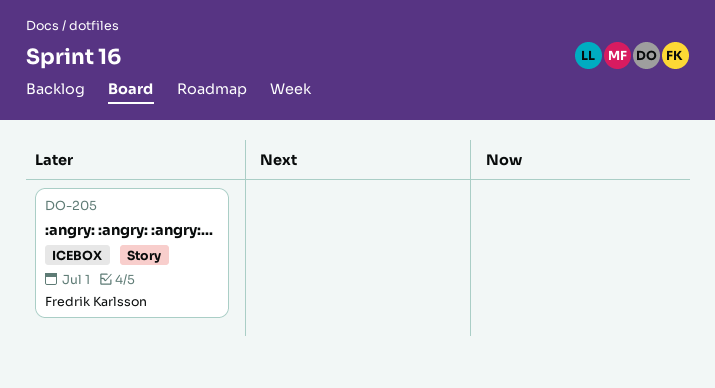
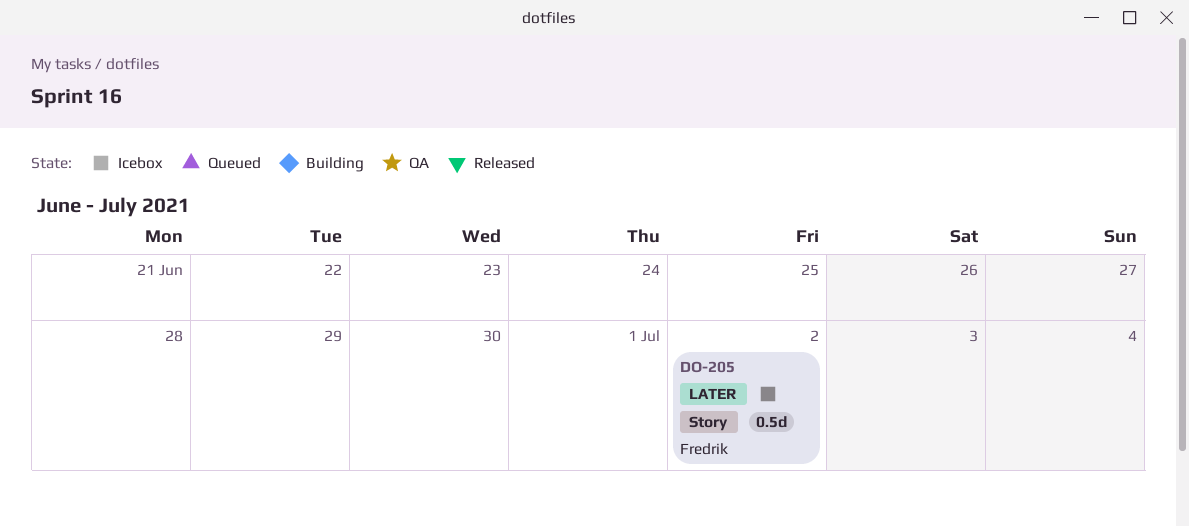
DO-205, due: Jul 1 -> Jul 2

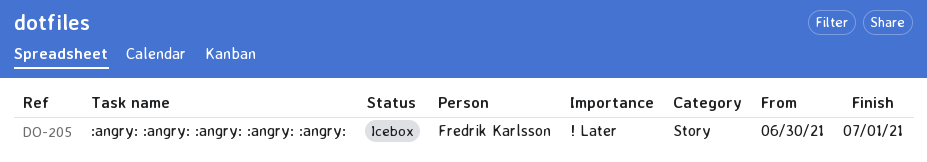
DO-205, due: Jul 2 -> Jul 1

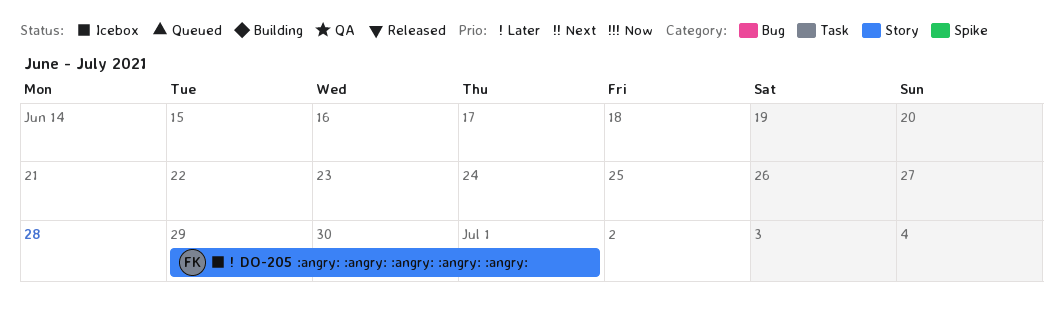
DO-205, start: Jun 30 -> Jun 29

